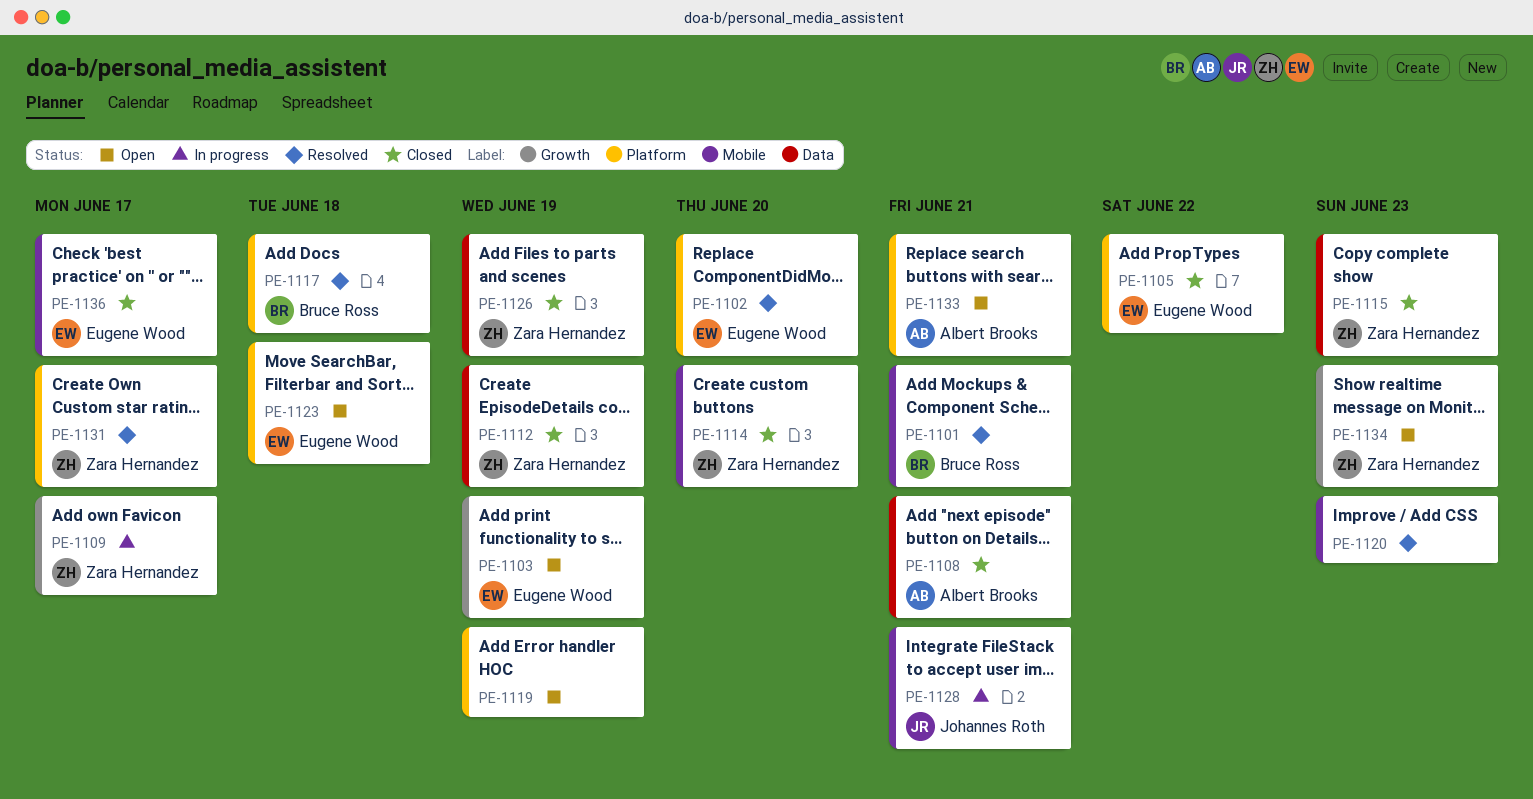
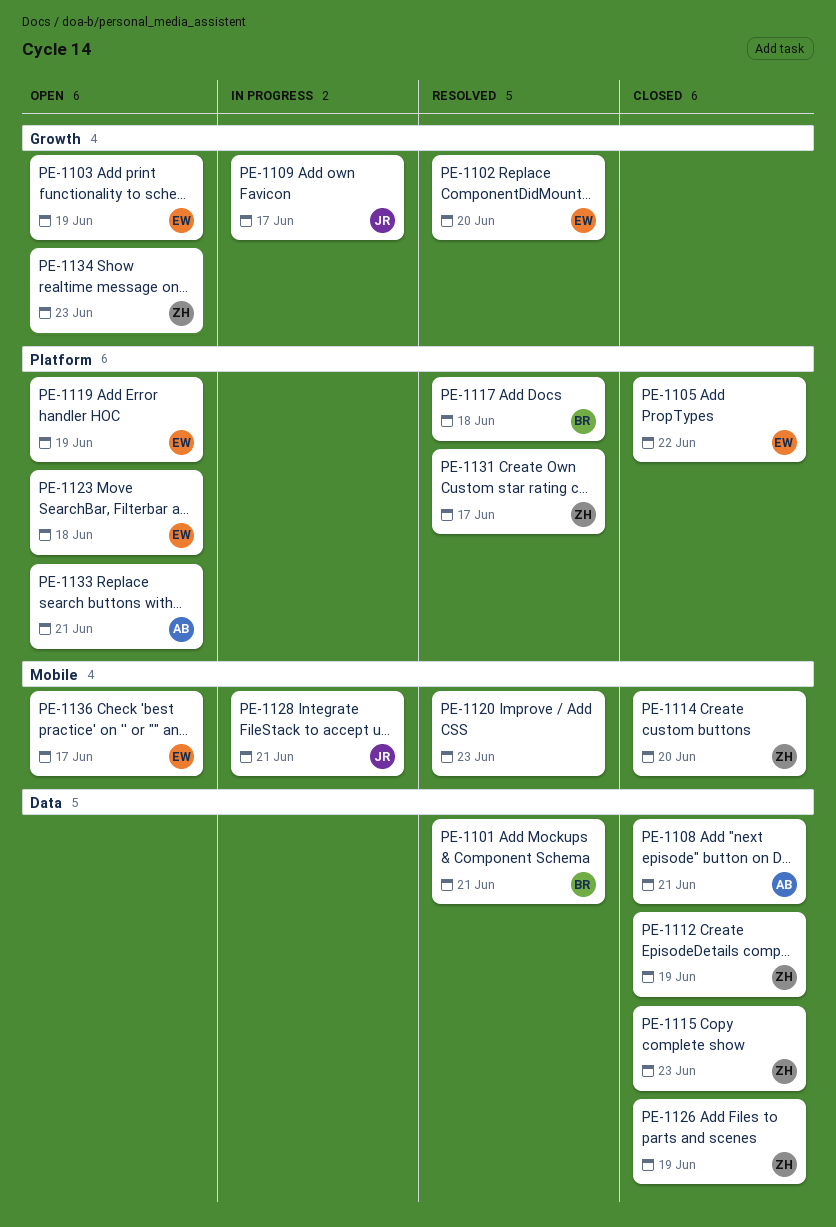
PE-1101, label: Mobile -> Data
PE-1102, label: Platform -> Growth
PE-1109, owner: Zara Hernandez -> Johannes Roth
PE-1119, owner: none -> Eugene Wood
PE-1136, status: Closed -> Open

